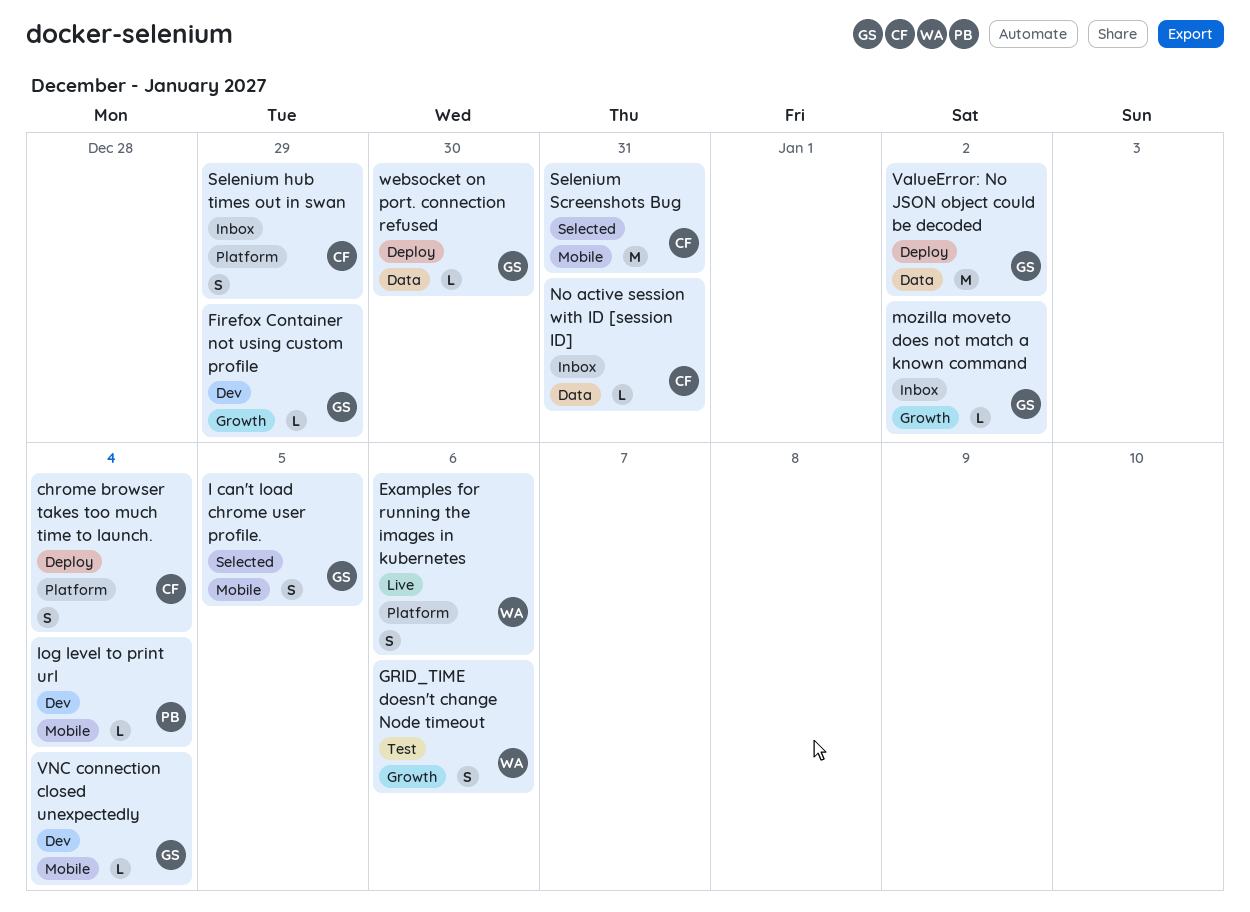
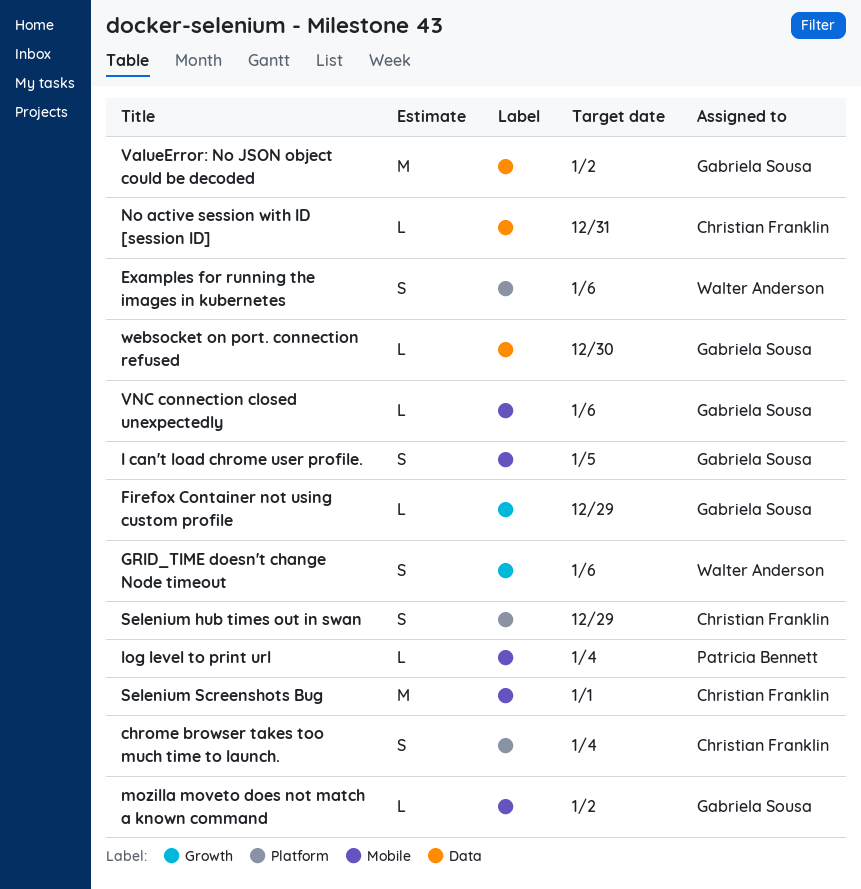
mozilla moveto does not match a known command, label: Growth -> Mobile
Selenium Screenshots Bug, due: Dec 31 -> Jan 1
VNC connection closed unexpectedly, due: Jan 4 -> Jan 6

